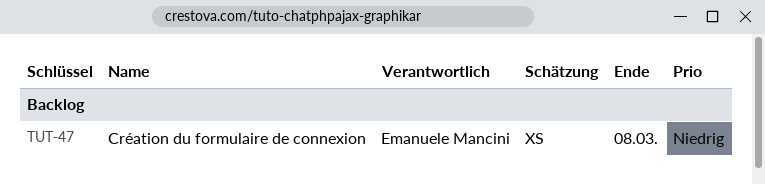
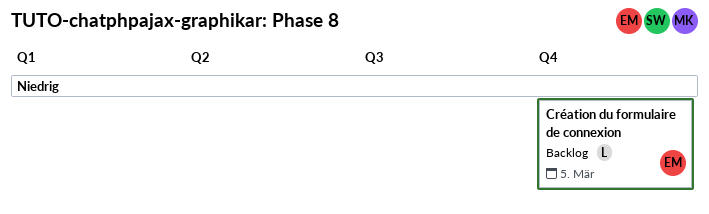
Création du formulaire de connexion, estimate: XS -> L
Création du formulaire de connexion, due: Mar 8 -> Mar 5

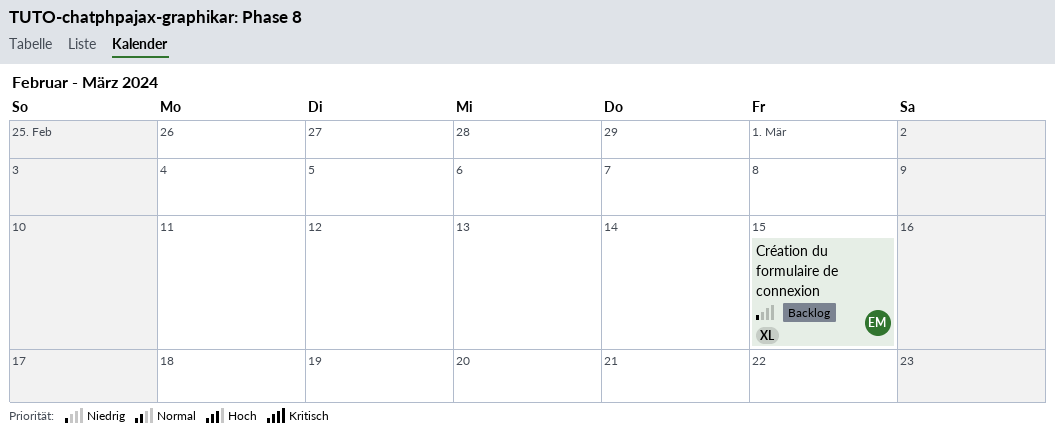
Création du formulaire de connexion, estimate: L -> XL
Création du formulaire de connexion, due: Mar 5 -> Mar 15

